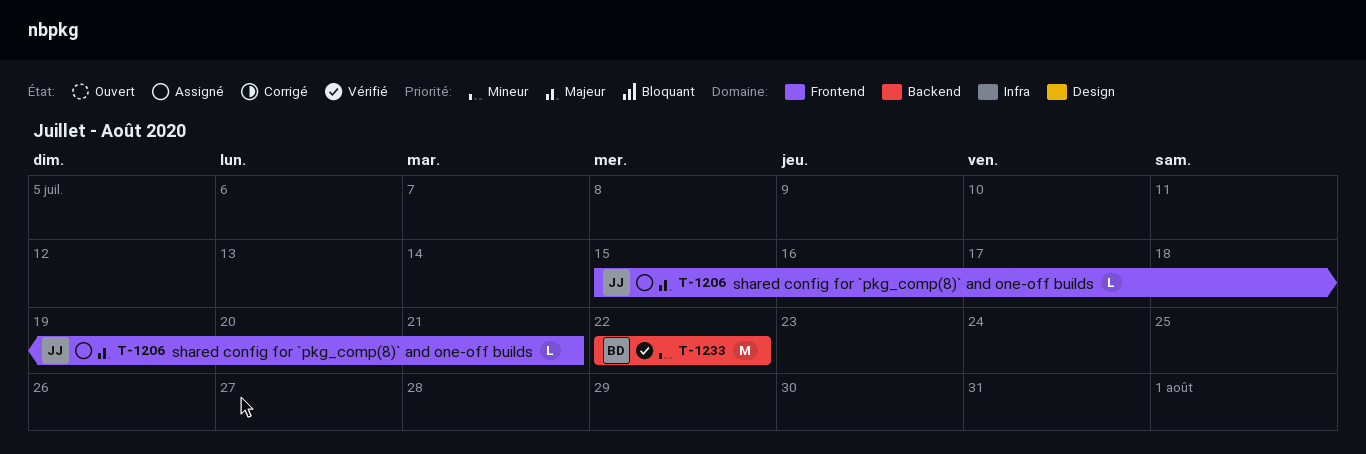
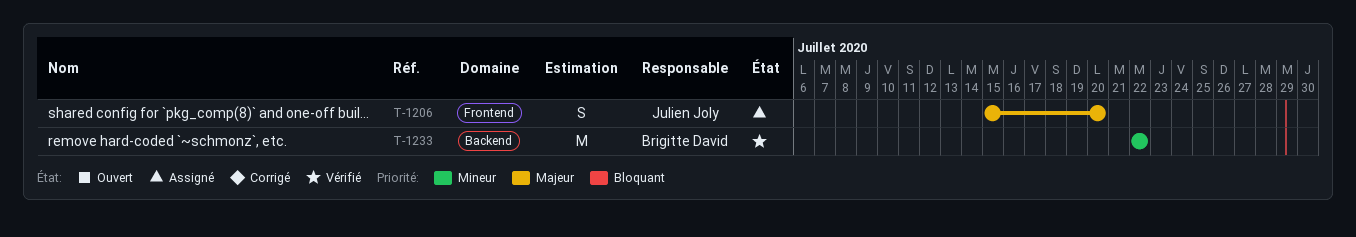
T-1206, estimate: L -> S
T-1206, due: Jul 21 -> Jul 20

